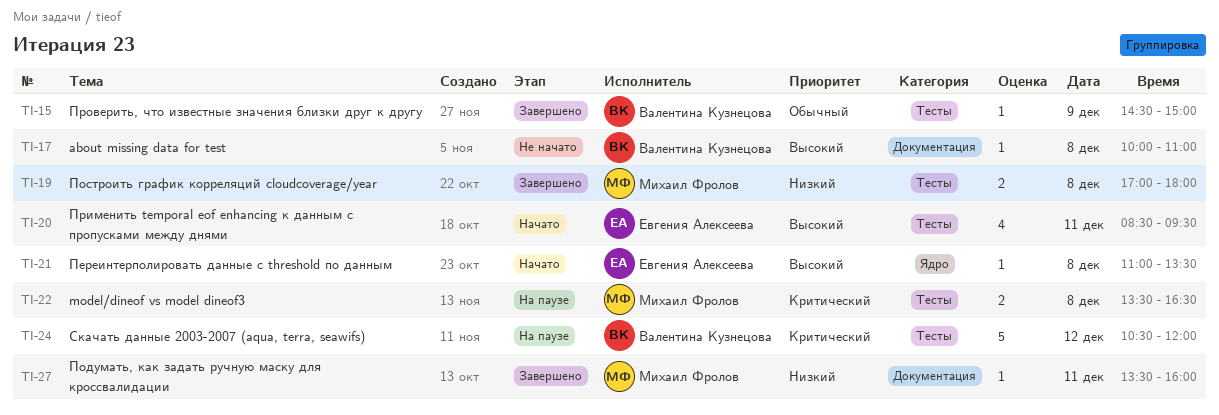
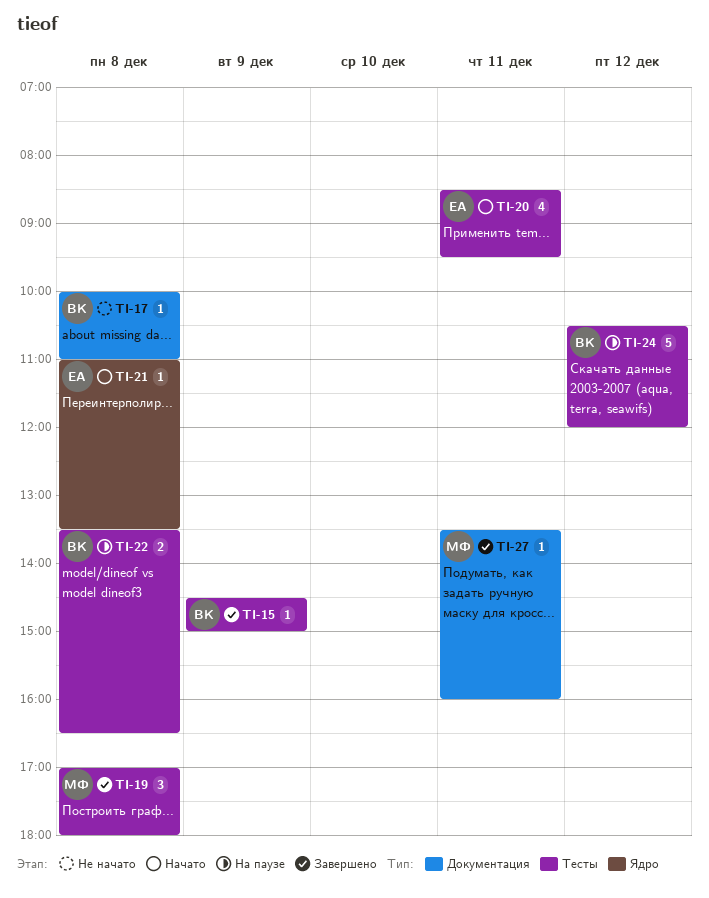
TI-19, estimate: 2 -> 3
TI-22, owner: Михаил Фролов -> Валентина Кузнецова

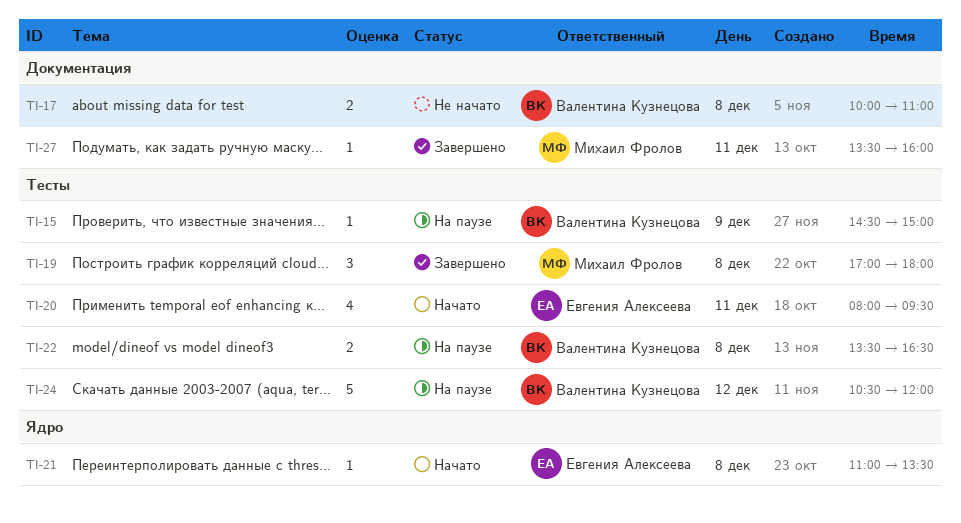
TI-15, status: Завершено -> На паузе
TI-17, estimate: 1 -> 2
TI-20, begins: 08:30 -> 08:00

